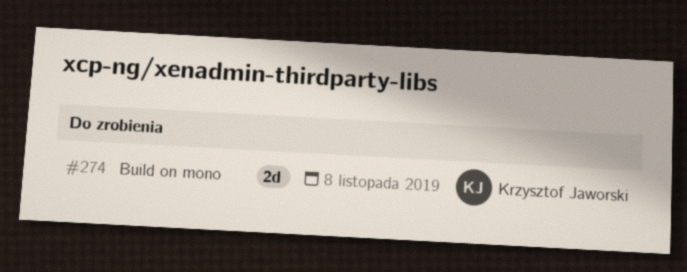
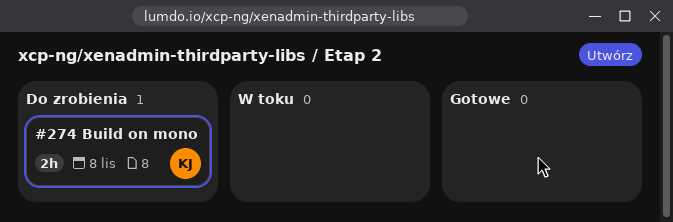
#274, estimate: 2d -> 2h

